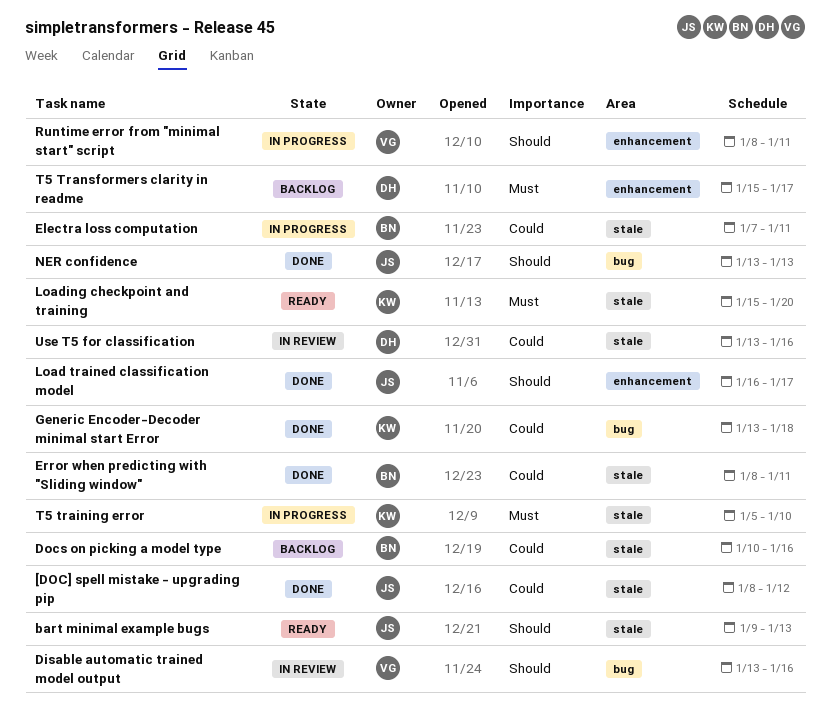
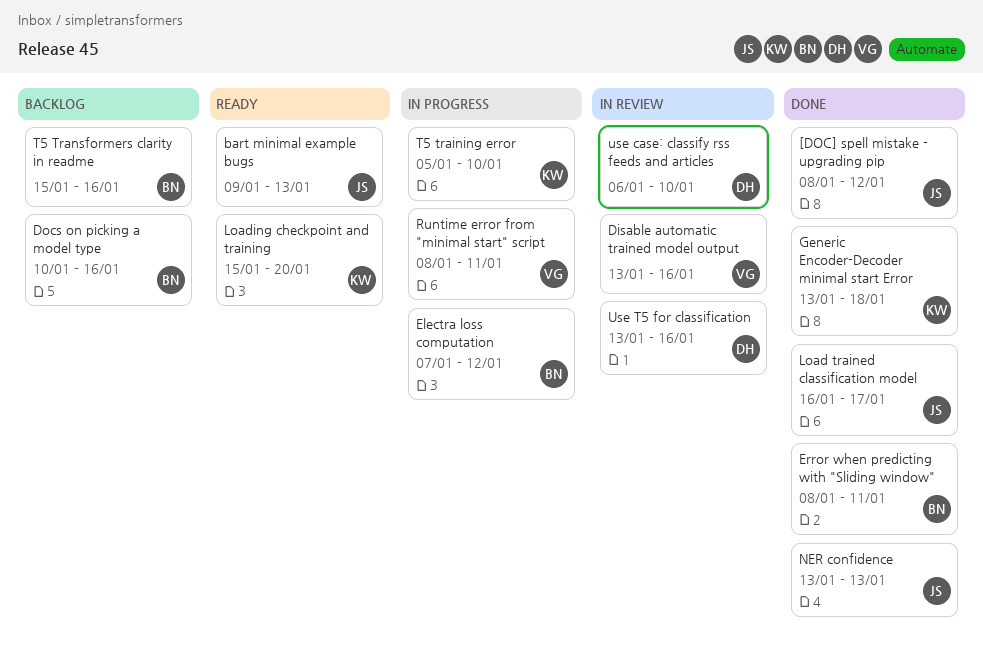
Electra loss computation, due: Jan 11 -> Jan 12
T5 Transformers clarity in readme, owner: DH -> BN
T5 Transformers clarity in readme, due: Jan 17 -> Jan 16
use case: classify rss feeds and articles: none -> present

